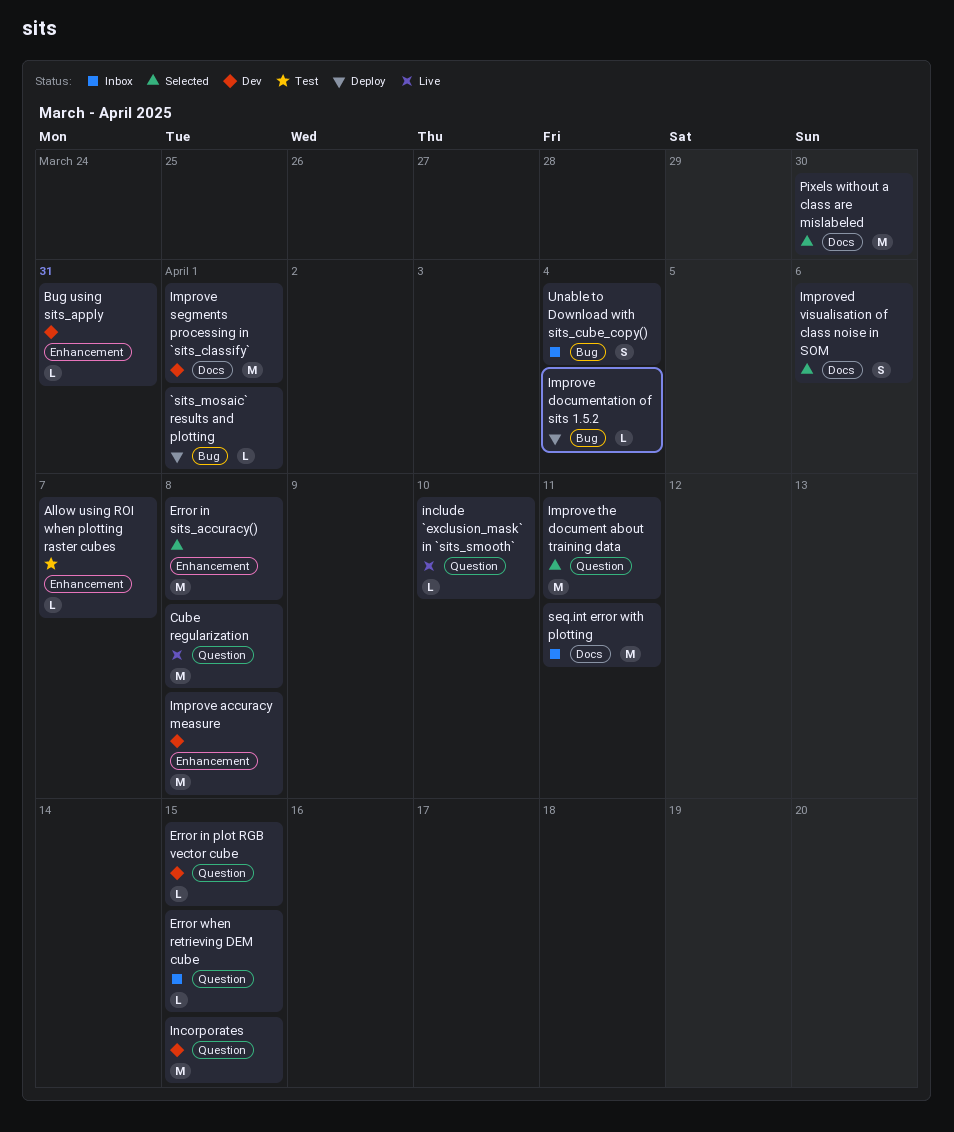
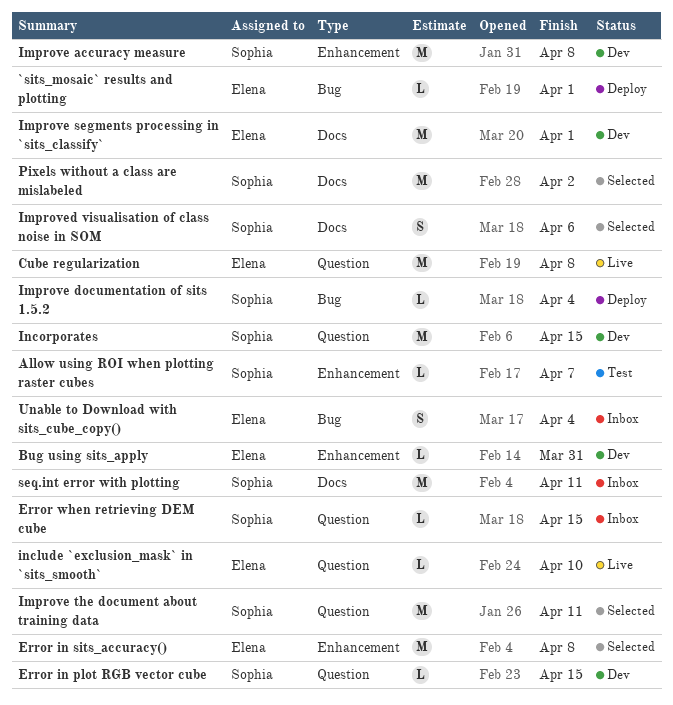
Pixels without a class are mislabeled, due: Mar 30 -> Apr 2

